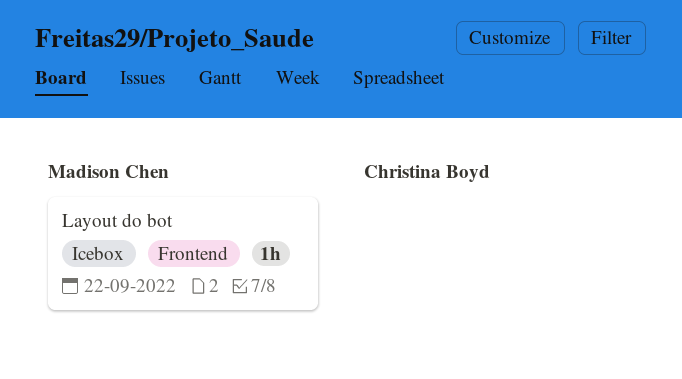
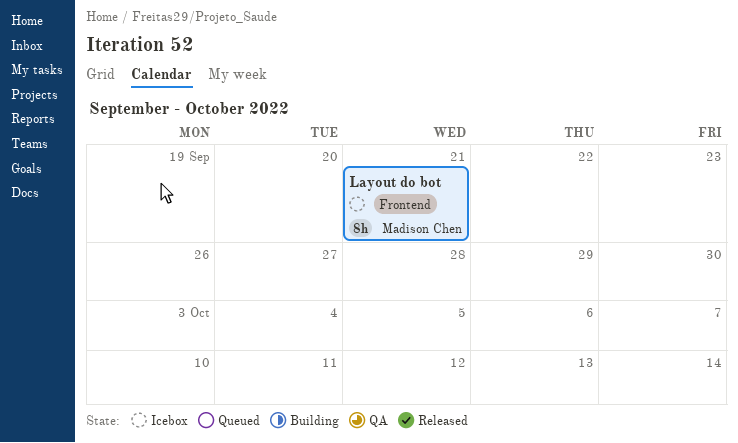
Layout do bot, estimate: 1h -> 8h
Layout do bot, due: Sep 22 -> Sep 21

